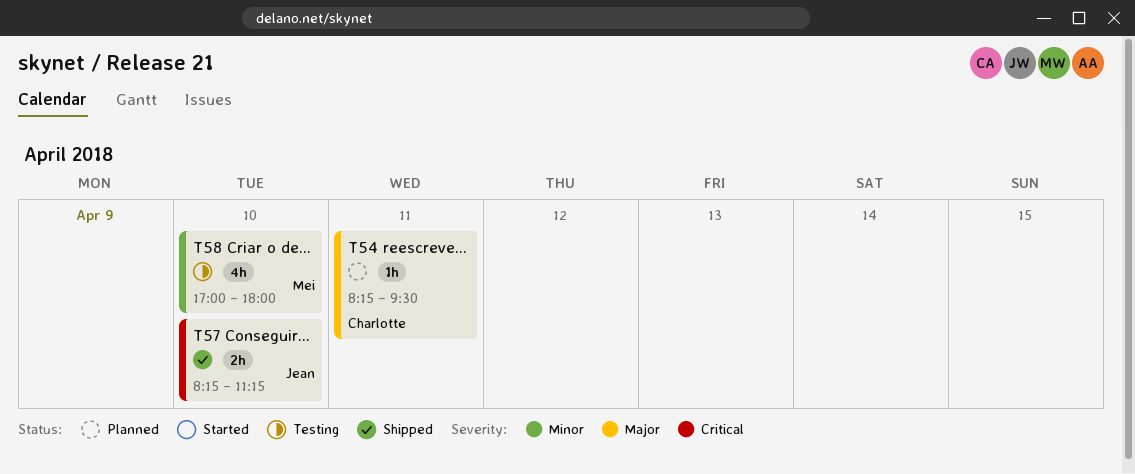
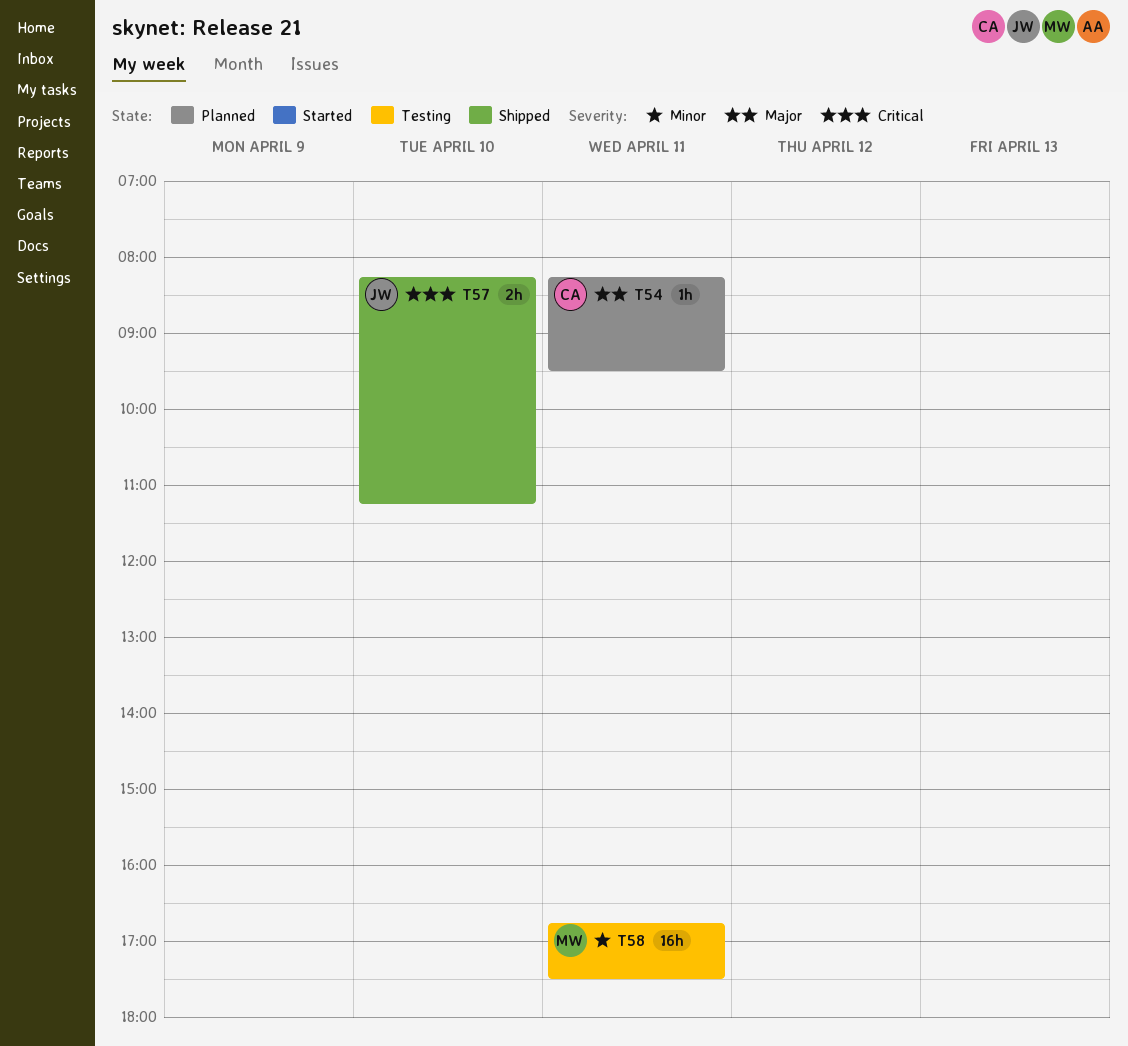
T58, estimate: 4h -> 16h
T58, day: Apr 10 -> Apr 11
T58, begins: 17:00 -> 16:45
T58, ends: 18:00 -> 17:30

